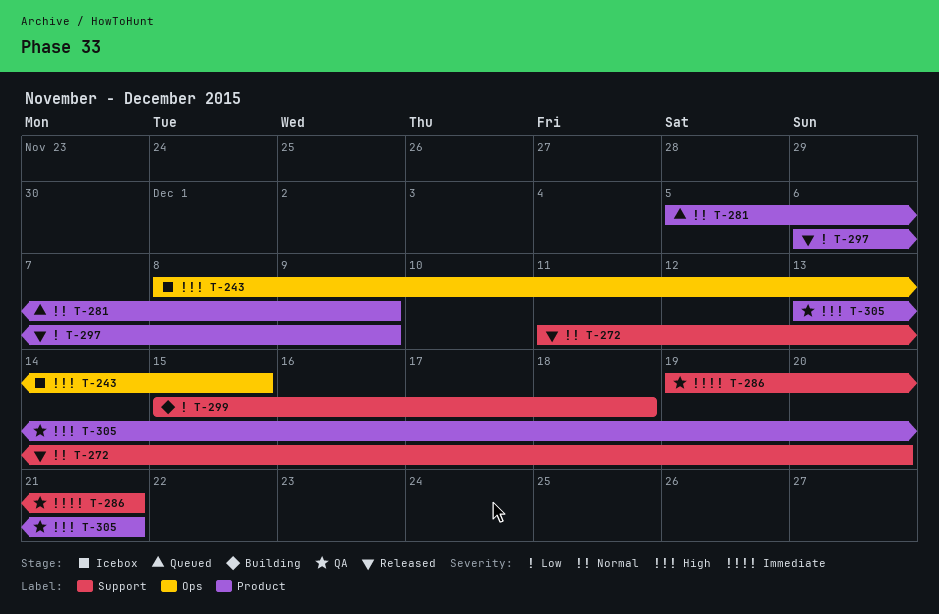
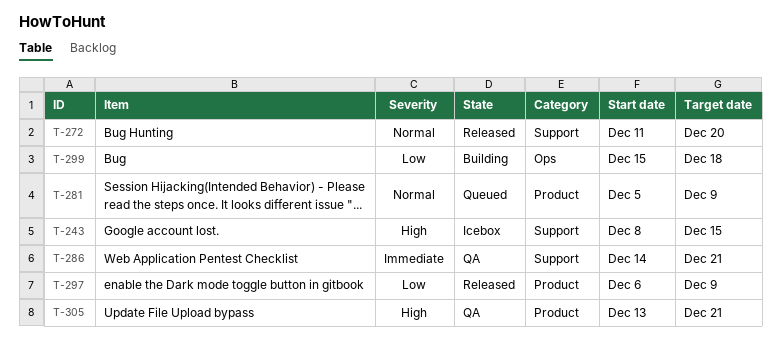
T-243, label: Ops -> Support
T-286, start: Dec 19 -> Dec 14
T-299, label: Support -> Ops

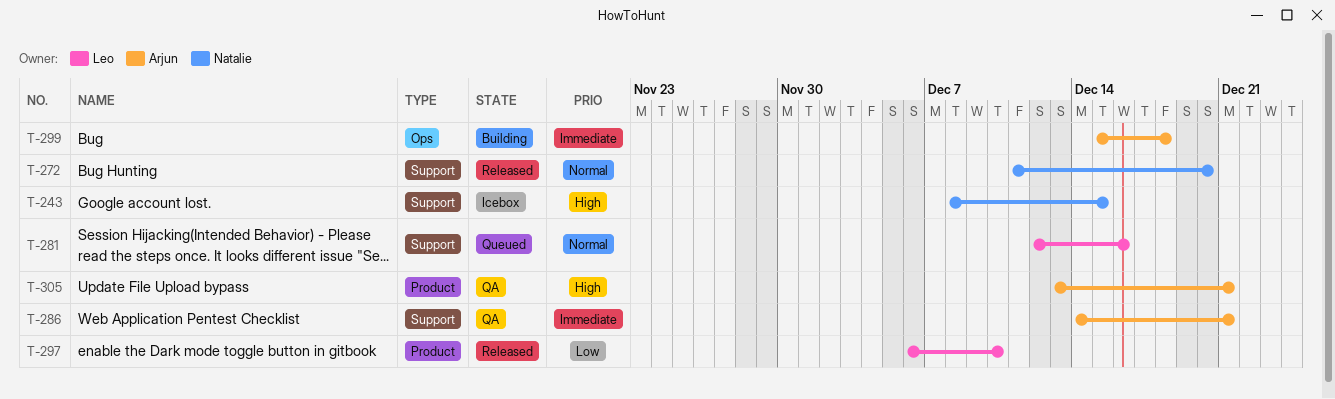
T-281, label: Product -> Support
T-281, start: Dec 5 -> Dec 12
T-281, due: Dec 9 -> Dec 16
T-297, due: Dec 9 -> Dec 10
T-299, priority: Low -> Immediate

